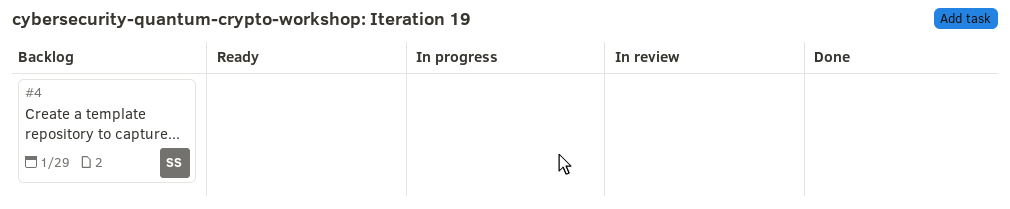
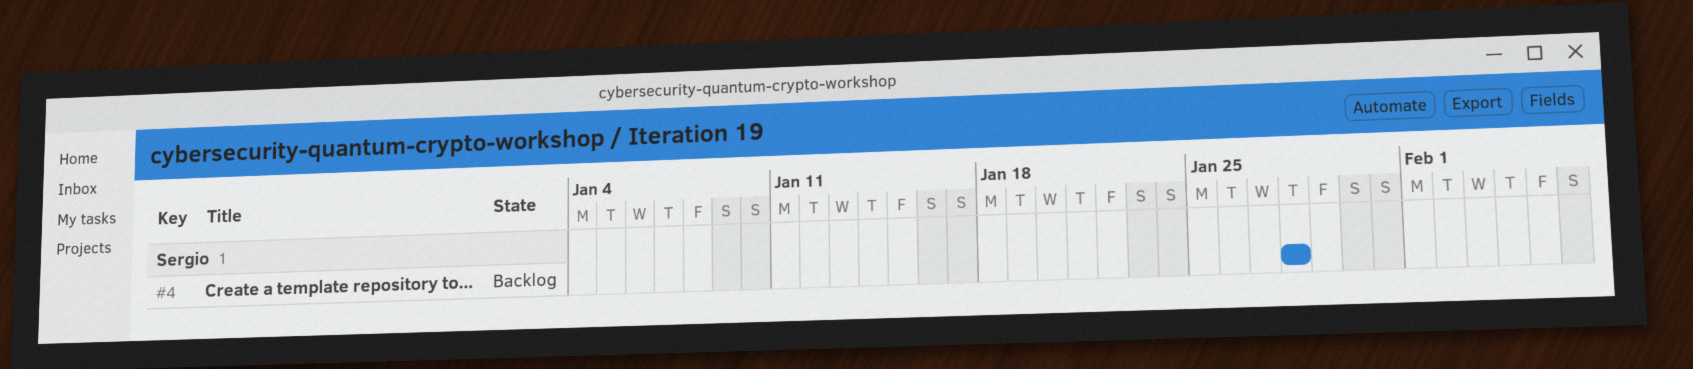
#4, due: Jan 29 -> Jan 28

